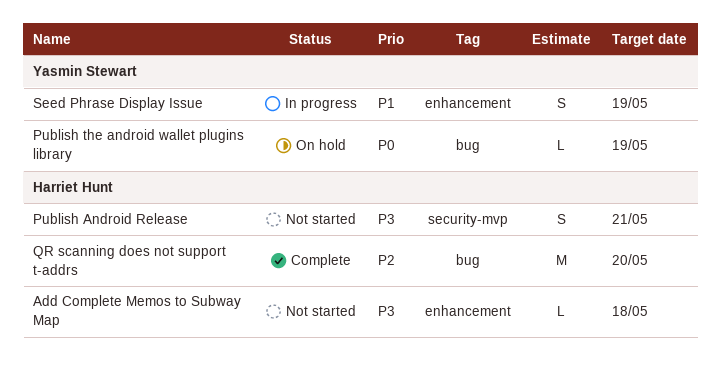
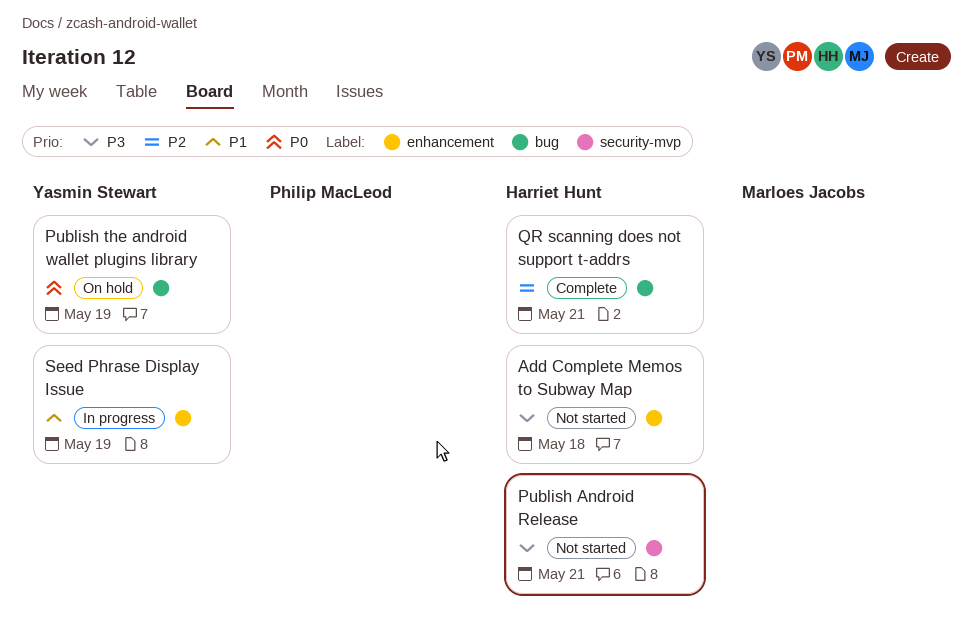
QR scanning does not support t-addrs, due: May 20 -> May 21

